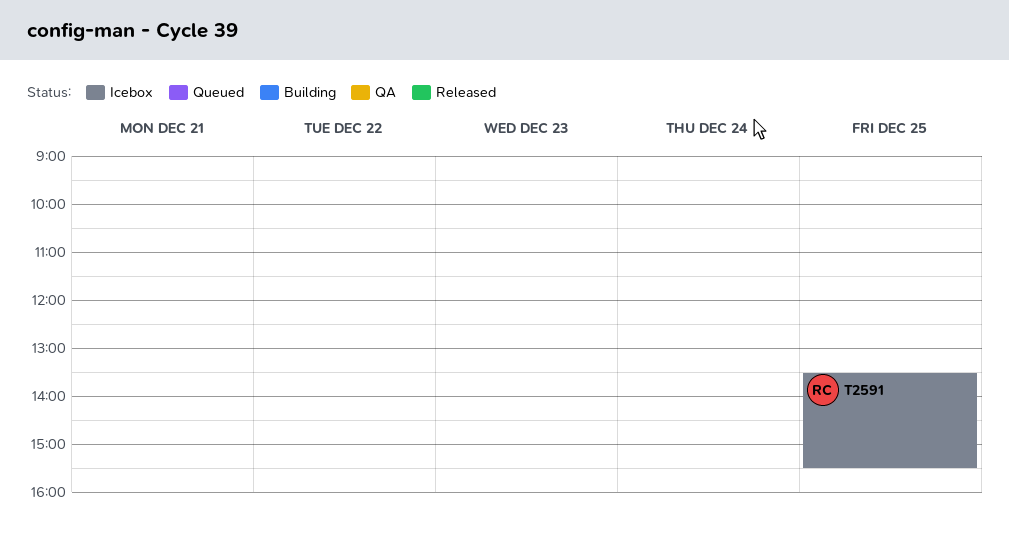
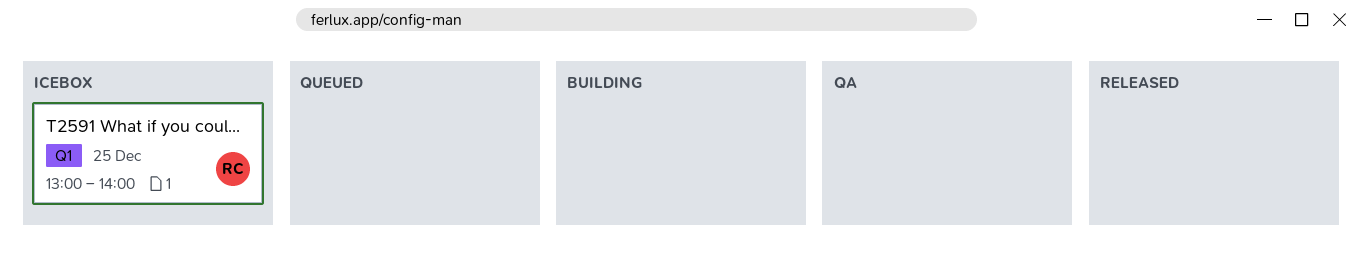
T2591, begins: 13:30 -> 13:00
T2591, ends: 15:30 -> 14:00

